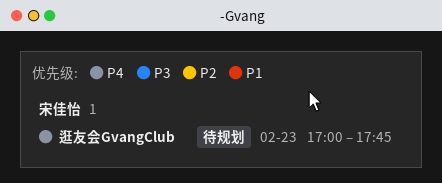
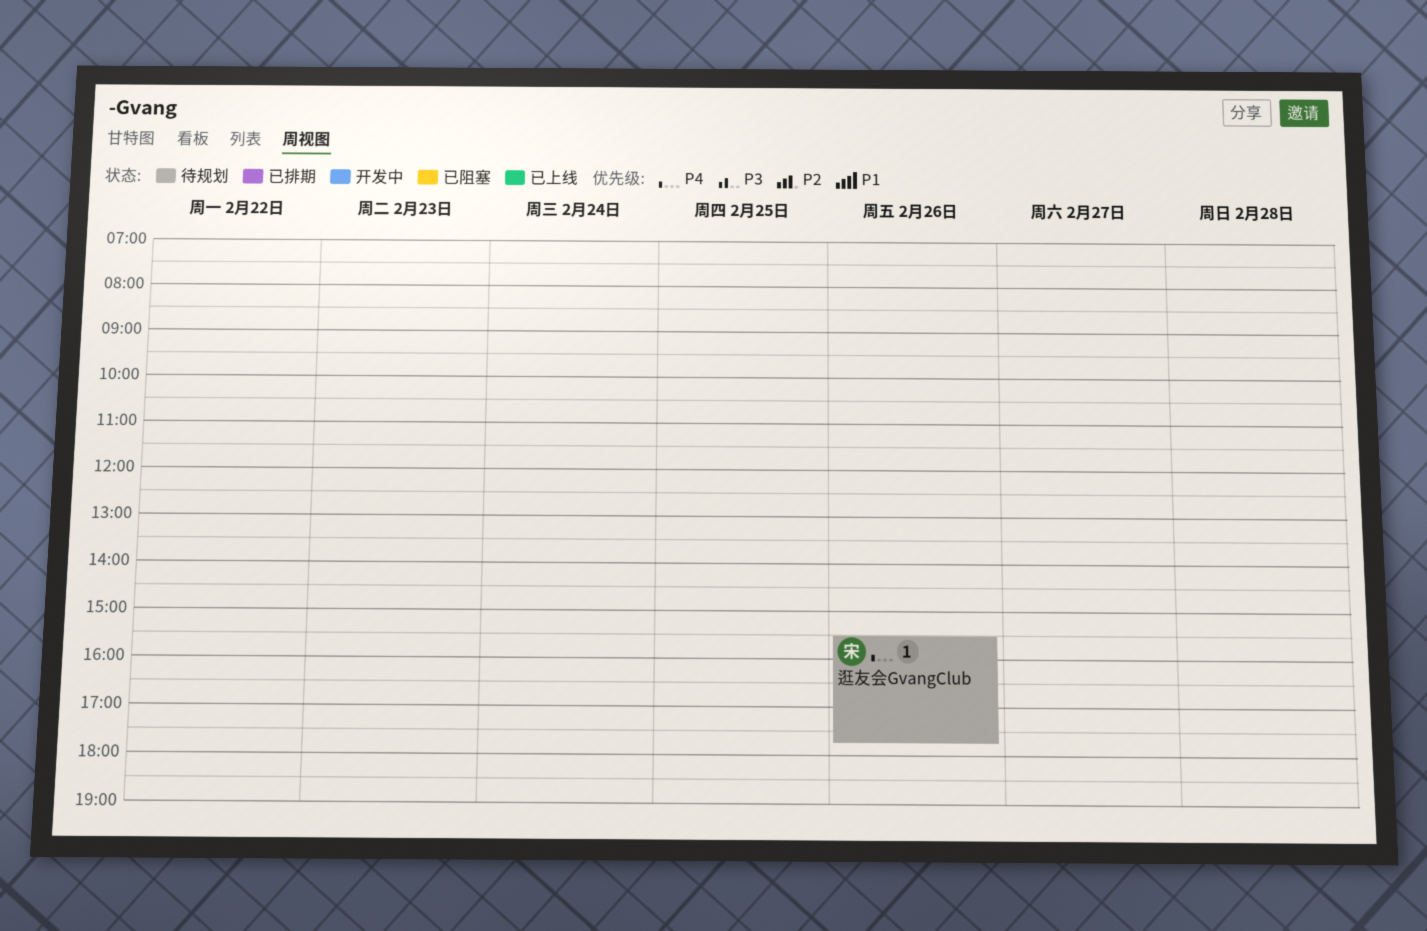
逛友会GvangClub, day: Feb 23 -> Feb 26
逛友会GvangClub, begins: 17:00 -> 15:30

